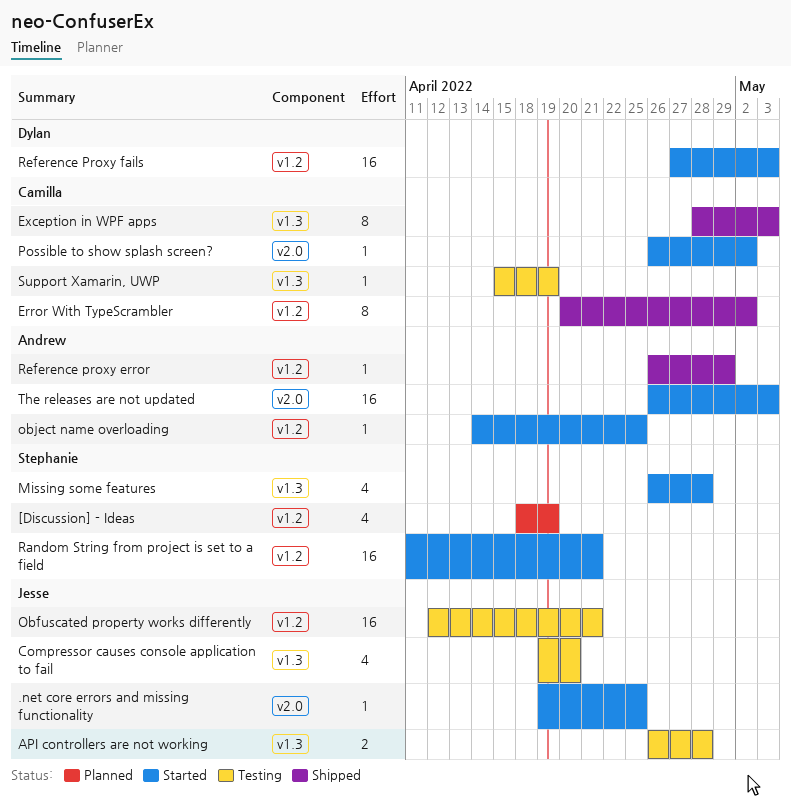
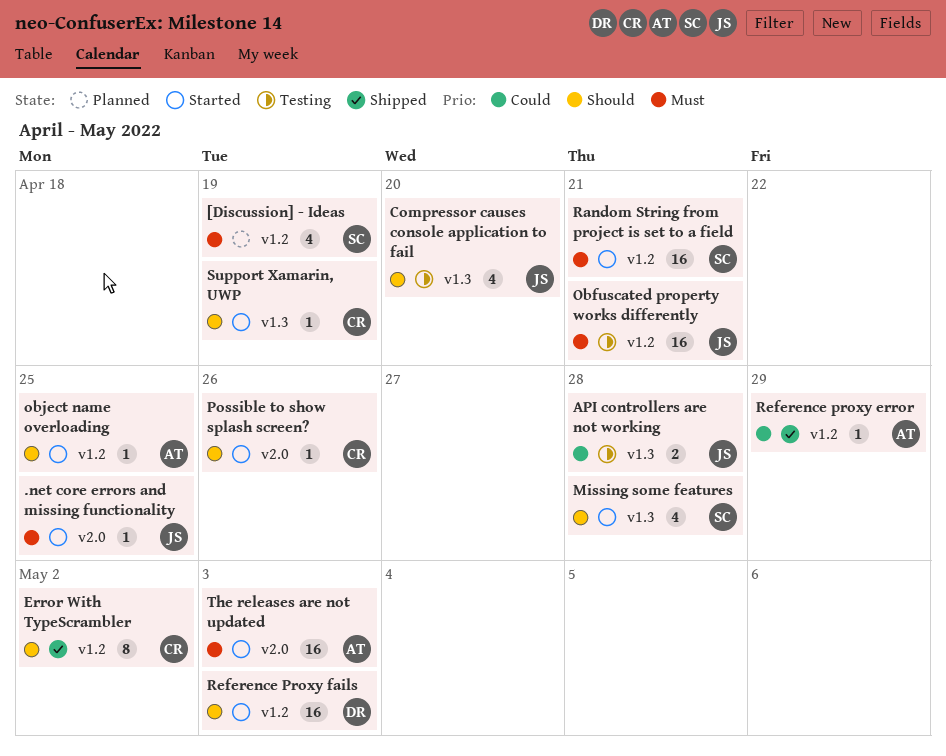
Exception in WPF apps: present -> none
Possible to show splash screen?, due: May 2 -> Apr 26
Support Xamarin, UWP, status: Testing -> Started

